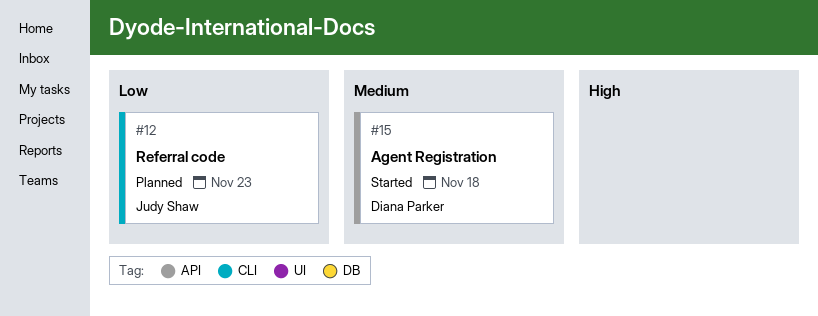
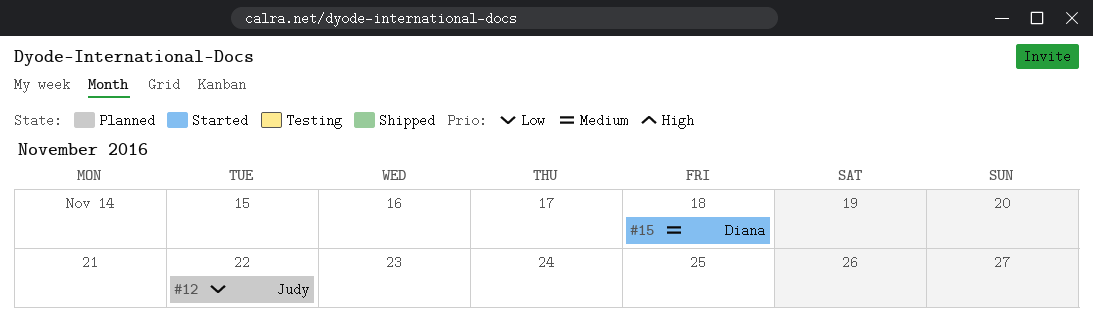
#12, due: Nov 23 -> Nov 22

